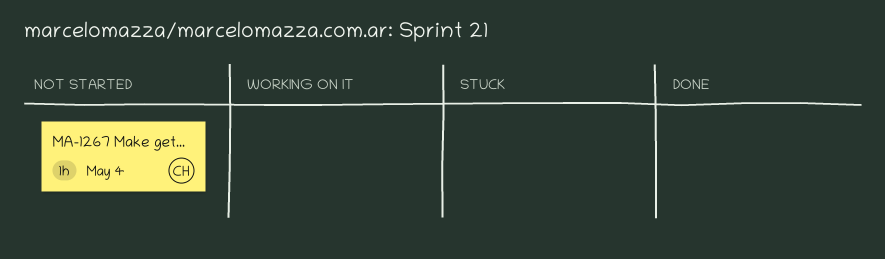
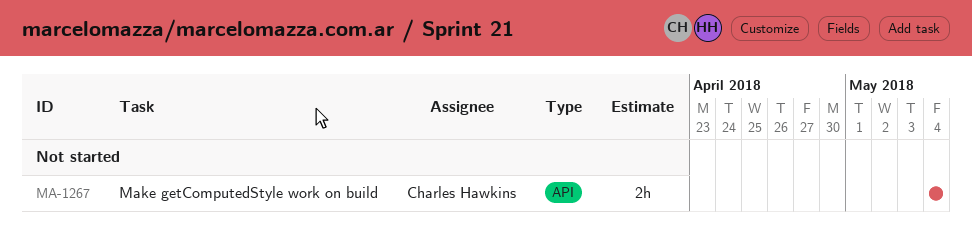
MA-1267, estimate: 1h -> 2h

